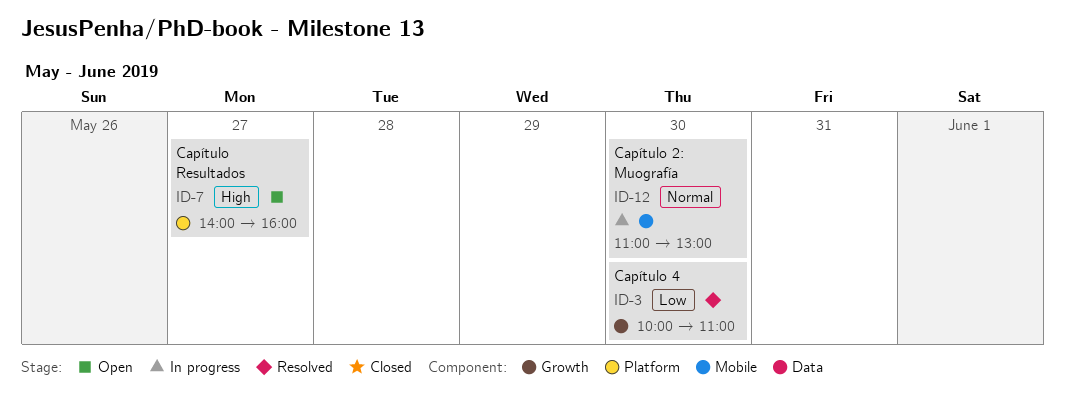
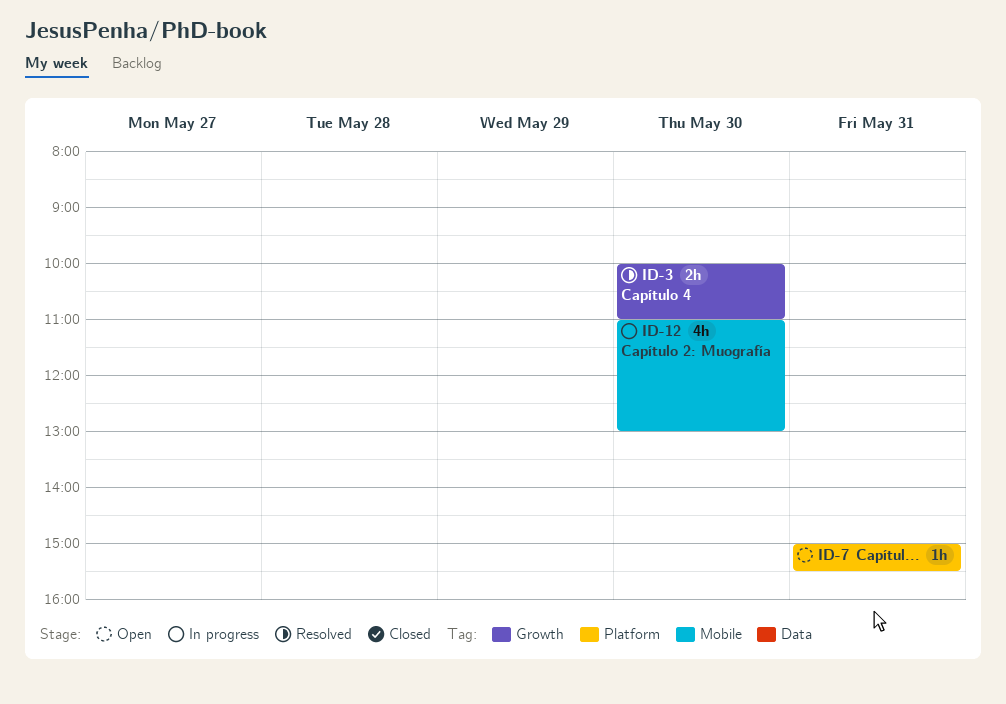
ID-7, day: May 27 -> May 31
ID-7, begins: 14:00 -> 15:00
ID-7, ends: 16:00 -> 15:30

